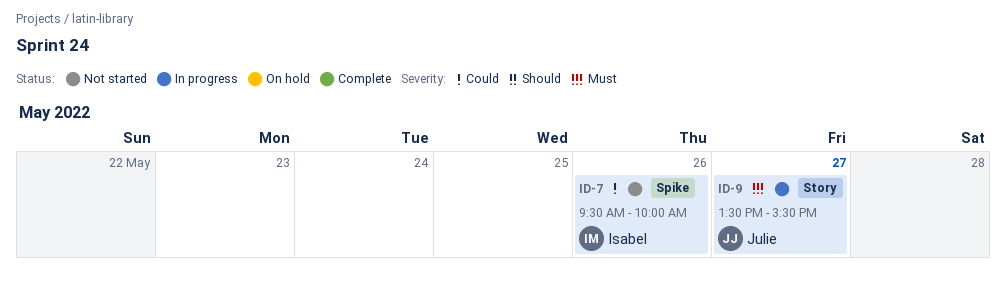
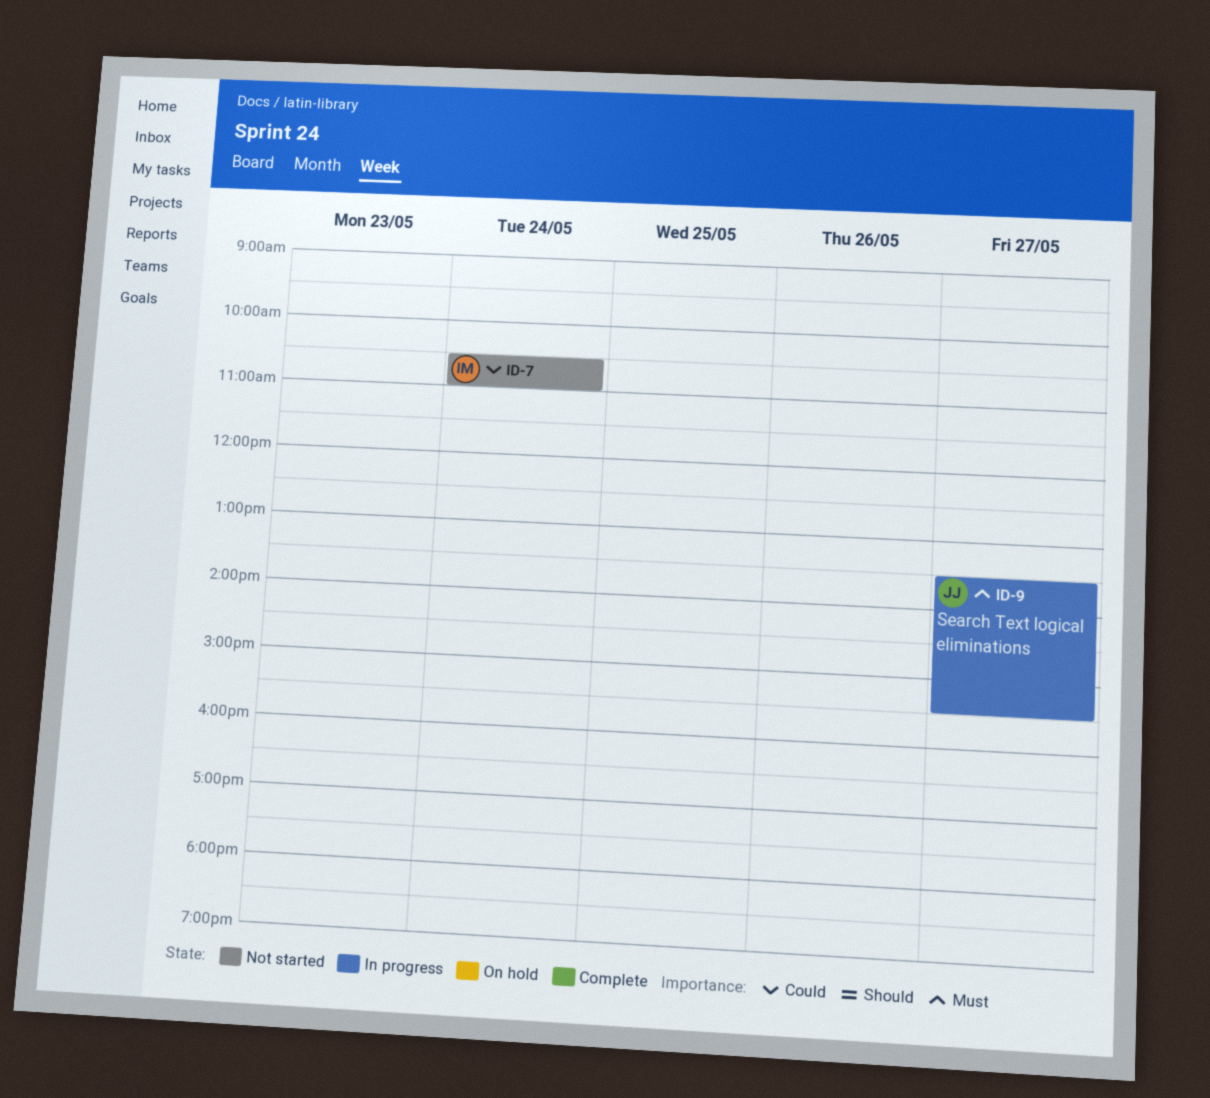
ID-7, day: May 26 -> May 24
ID-7, begins: 09:30 -> 10:30
ID-7, ends: 10:00 -> 11:00

